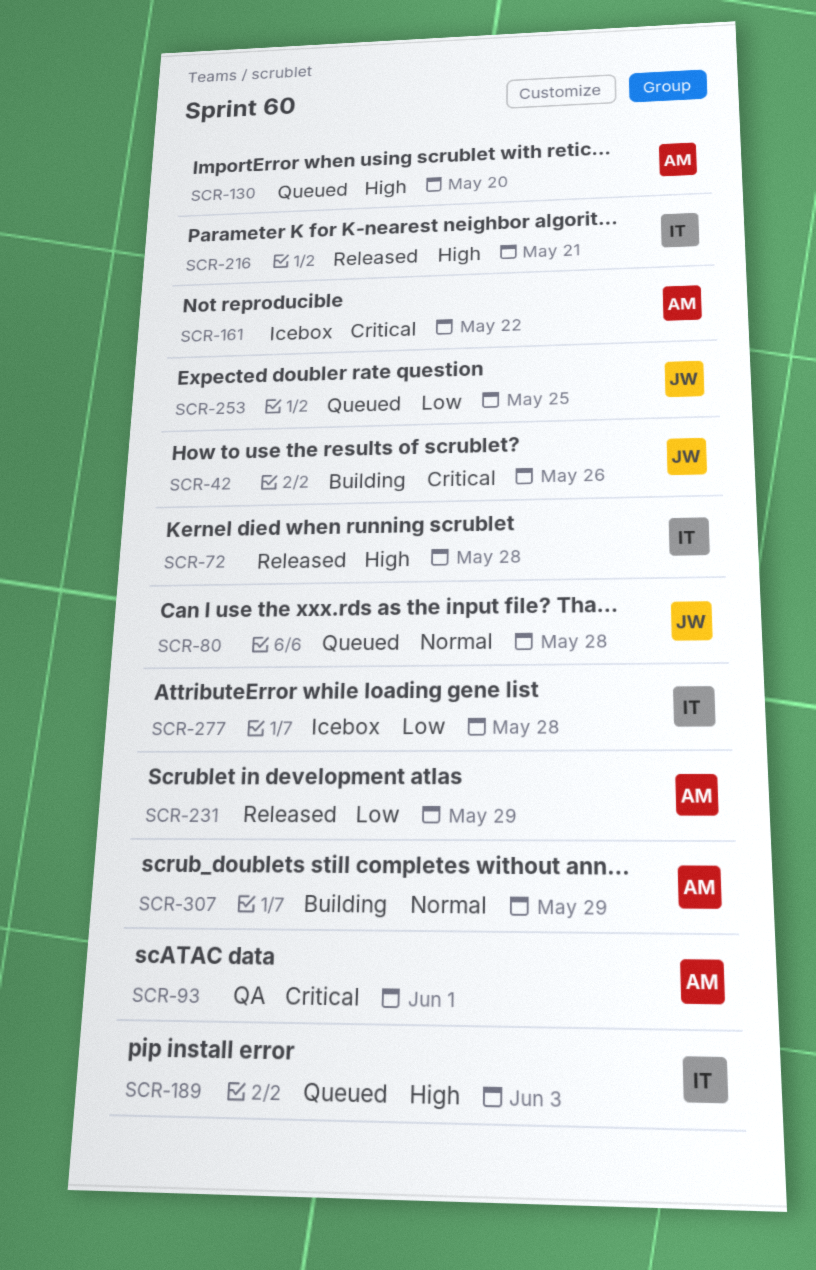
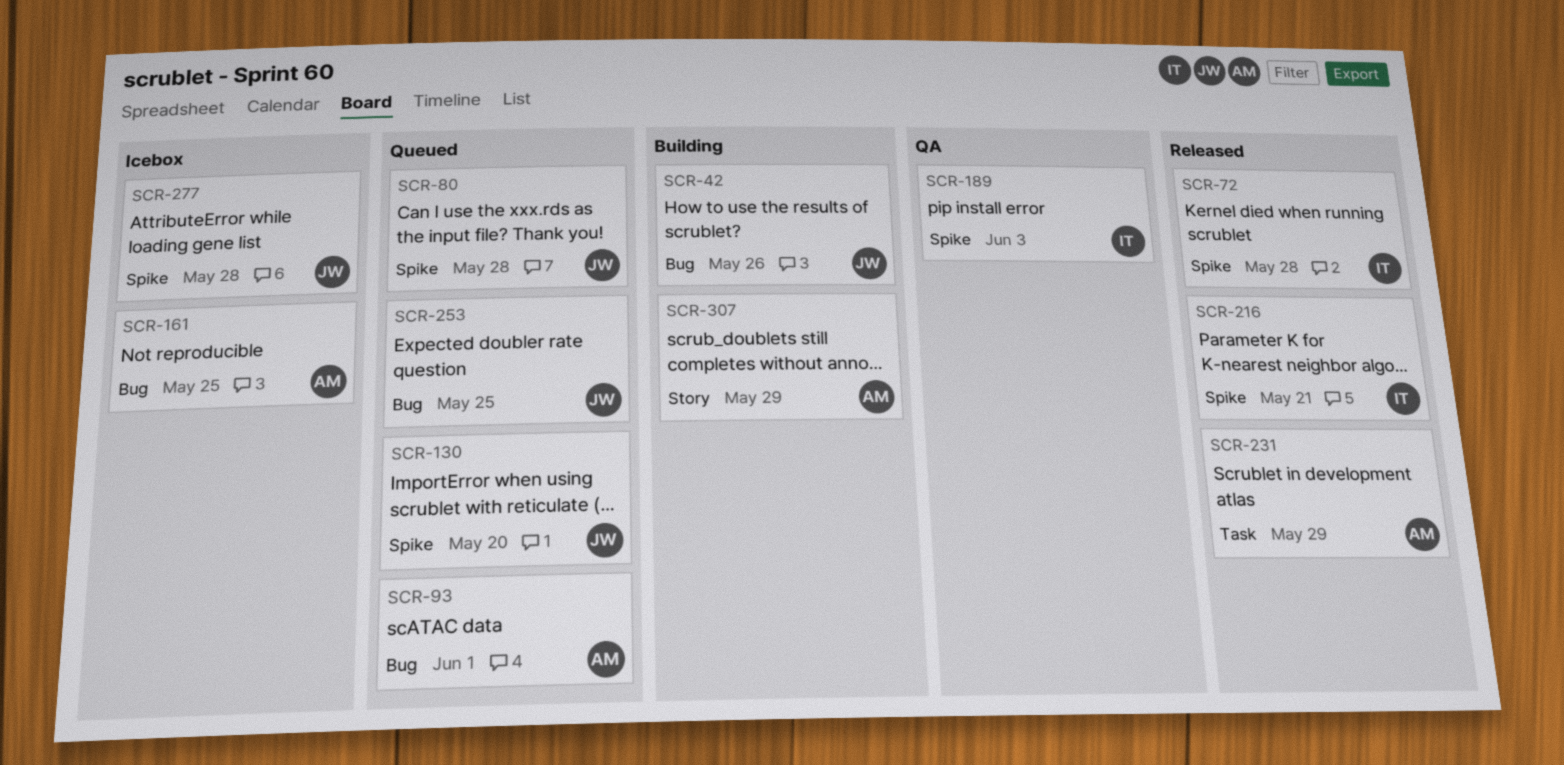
SCR-93, status: QA -> Queued
SCR-130, owner: AM -> JW
SCR-161, due: May 22 -> May 25
SCR-189, status: Queued -> QA
SCR-277, owner: IT -> JW

